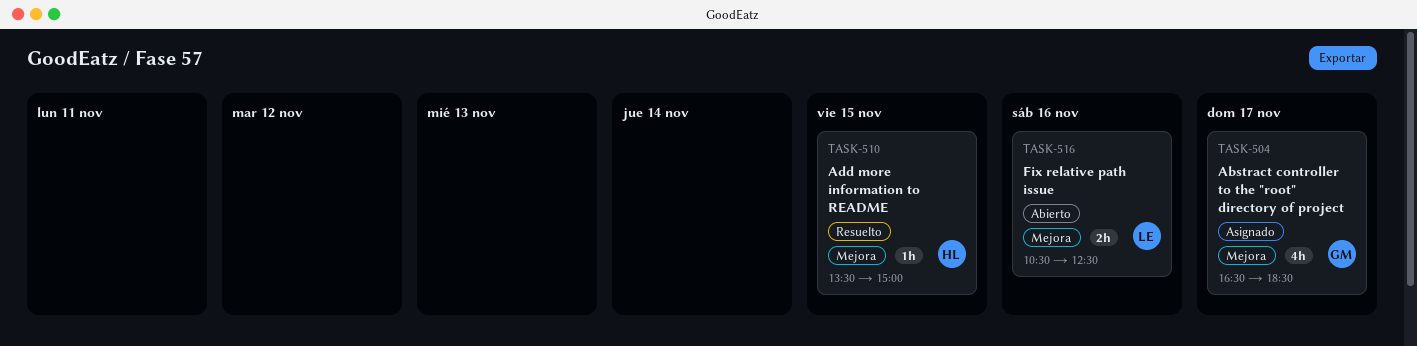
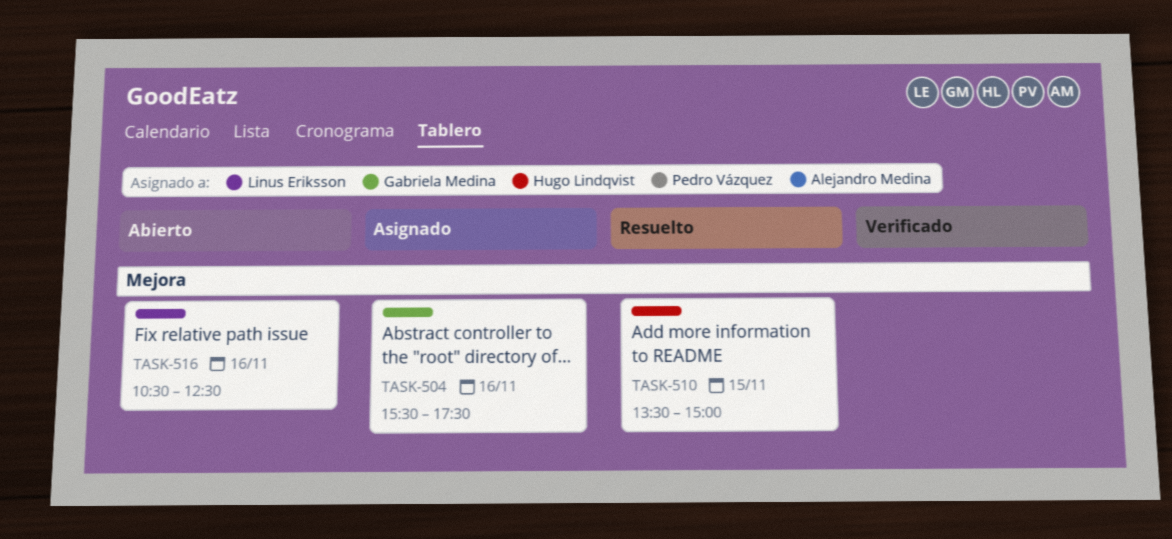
TASK-504, day: Nov 17 -> Nov 16
TASK-504, begins: 16:30 -> 15:30
TASK-504, ends: 18:30 -> 17:30

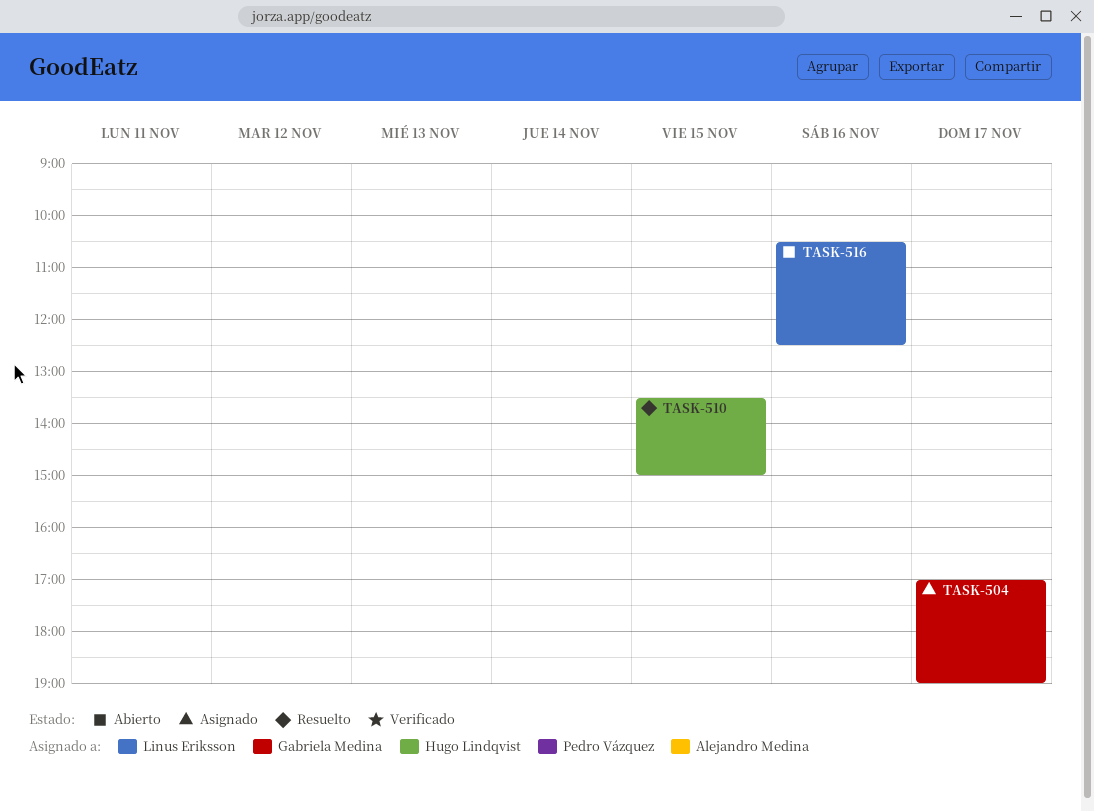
TASK-504, day: Nov 16 -> Nov 17
TASK-504, begins: 15:30 -> 17:00
TASK-504, ends: 17:30 -> 19:00

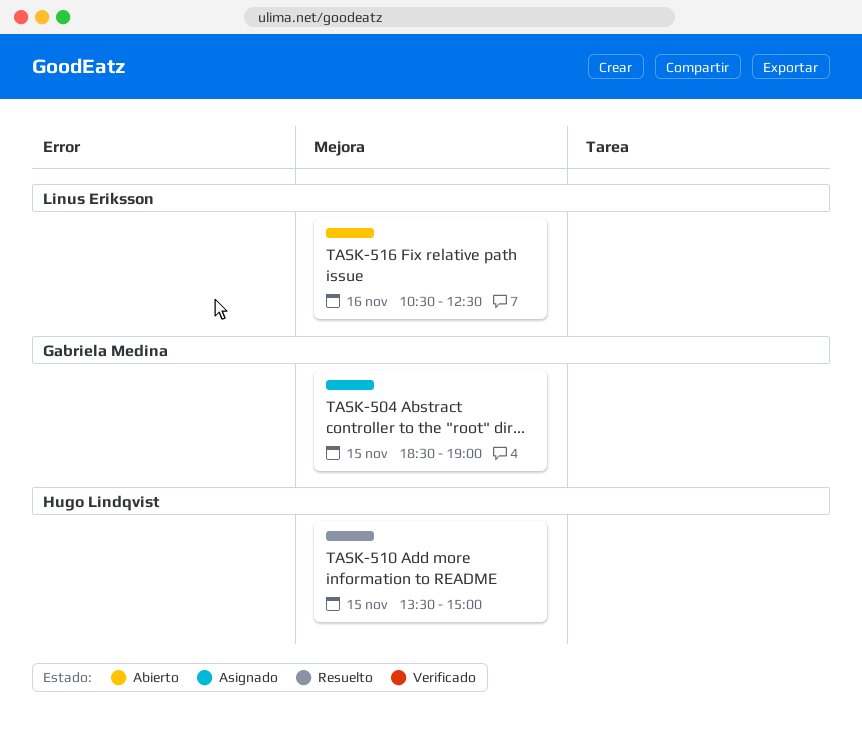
TASK-504, day: Nov 17 -> Nov 15
TASK-504, begins: 17:00 -> 18:30

